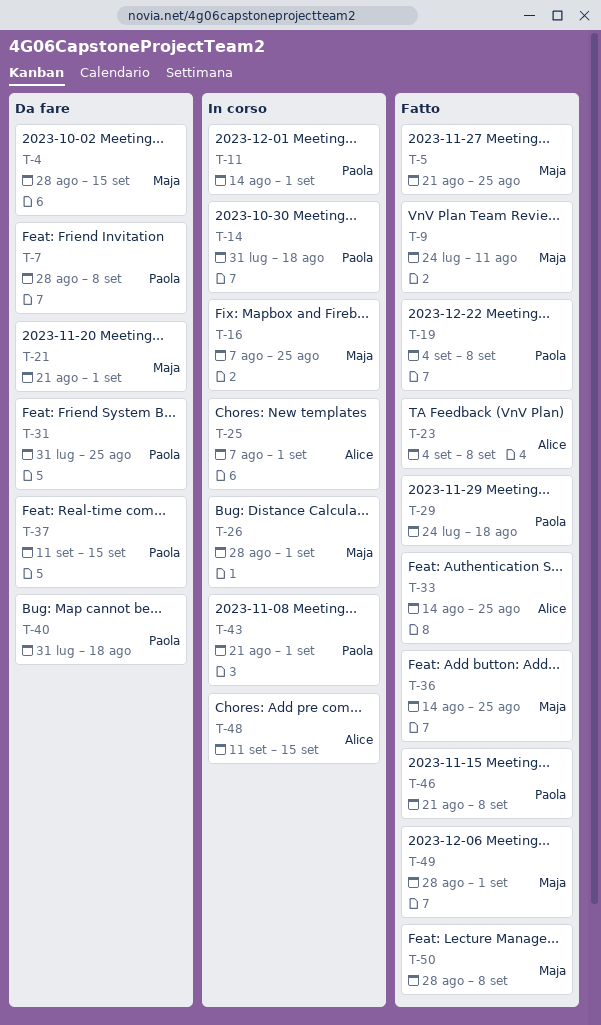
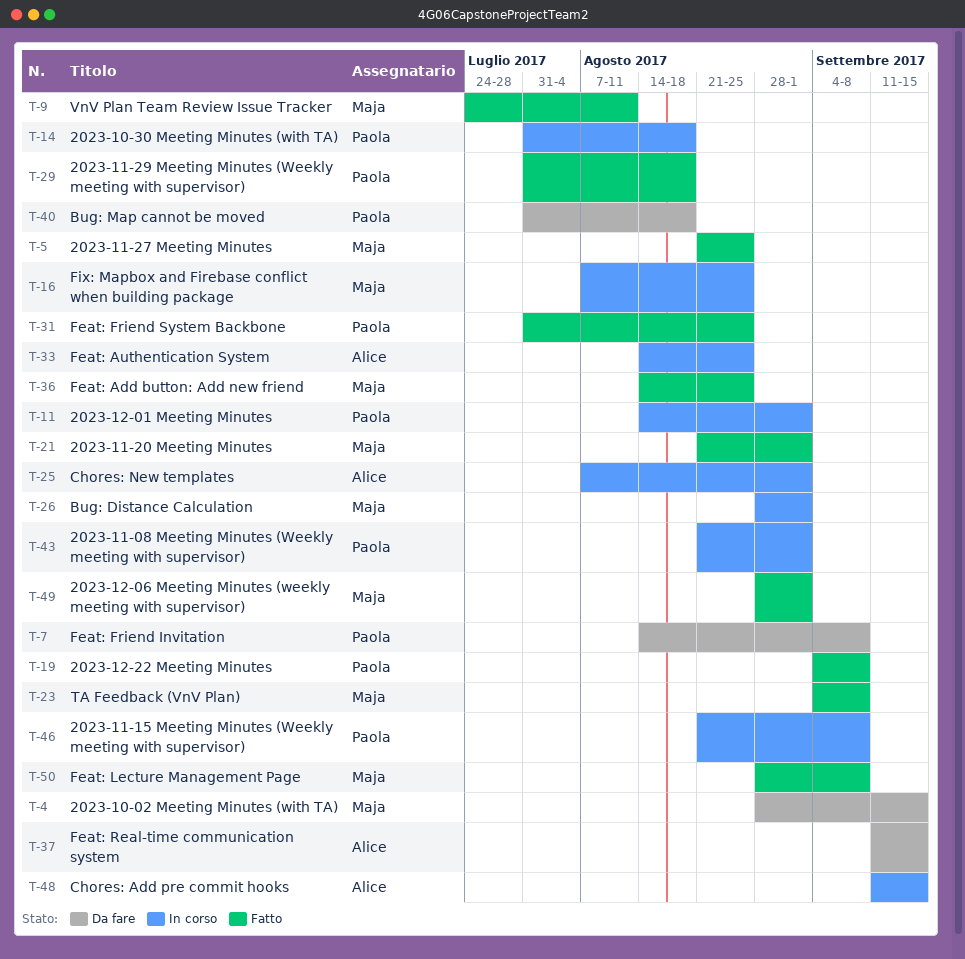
T-7, start: Aug 28 -> Aug 14
T-21, status: Da fare -> Fatto
T-23, owner: Alice -> Maja
T-29, start: Jul 24 -> Jul 31
T-31, status: Da fare -> Fatto
T-33, status: Fatto -> In corso
T-37, owner: Paola -> Alice
T-46, status: Fatto -> In corso

